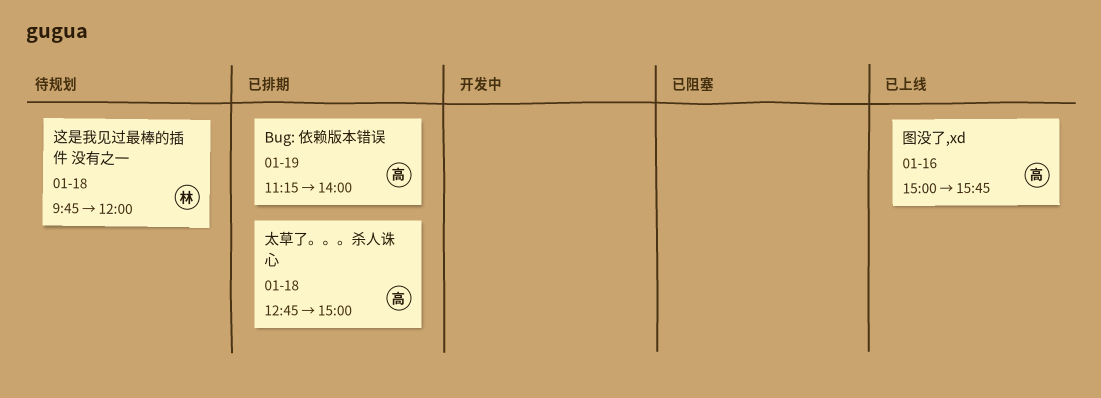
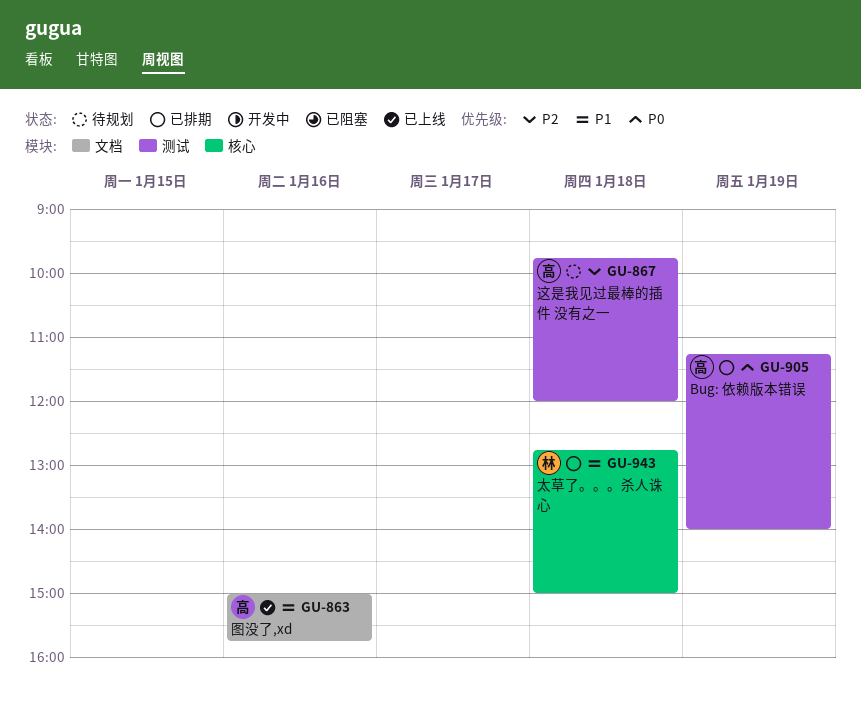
太草了。。。杀人诛心, owner: 高 -> 林
这是我见过最棒的插件 没有之一, owner: 林 -> 高

